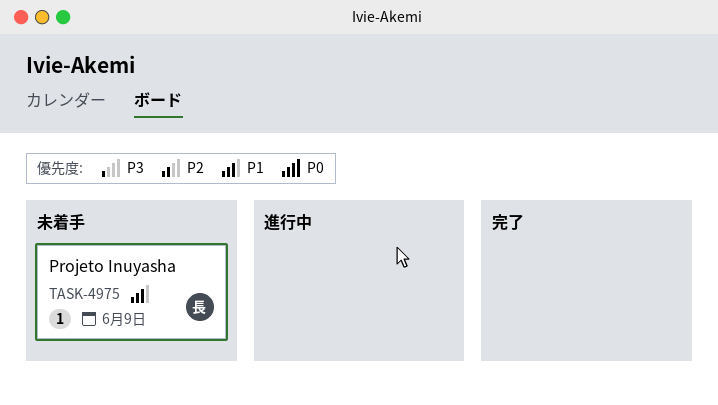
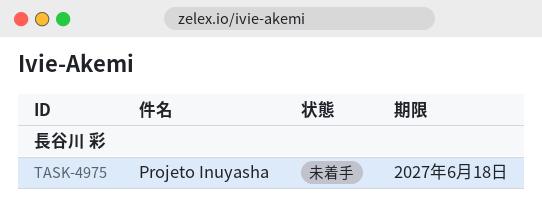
TASK-4975, due: Jun 9 -> Jun 18

